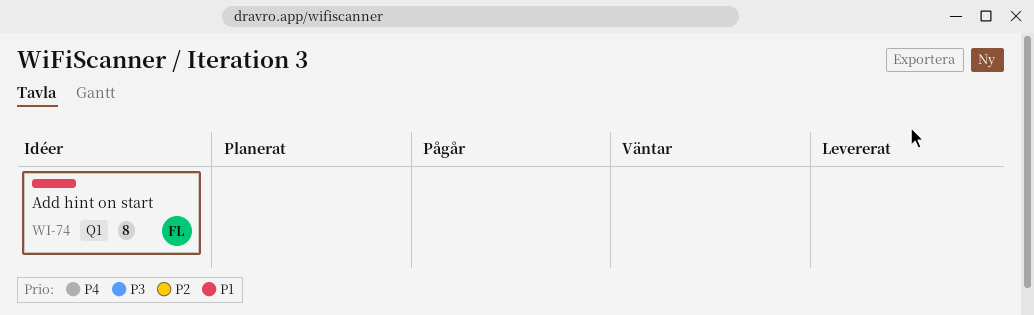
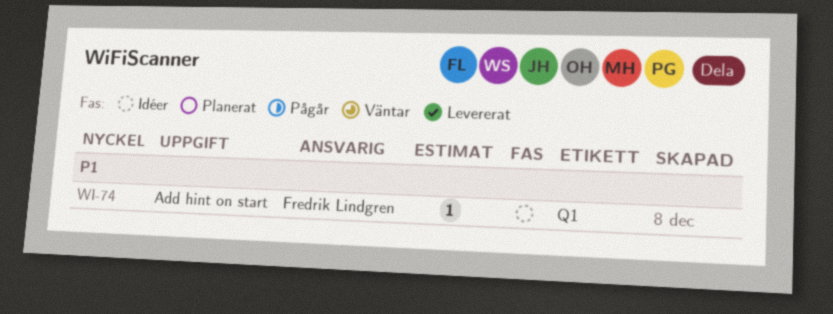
WI-74, estimate: 8 -> 1

